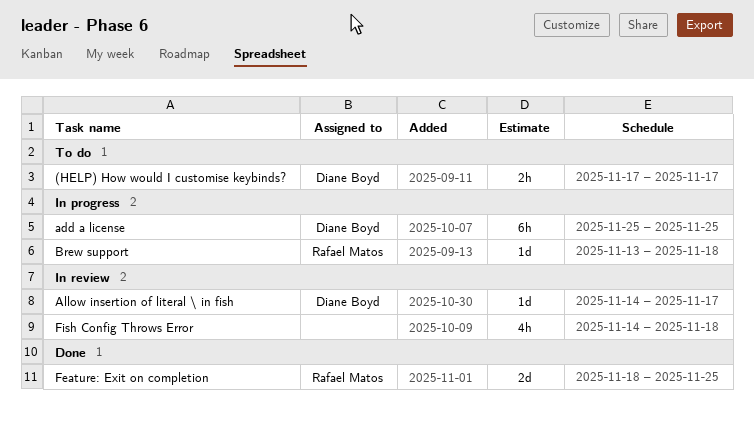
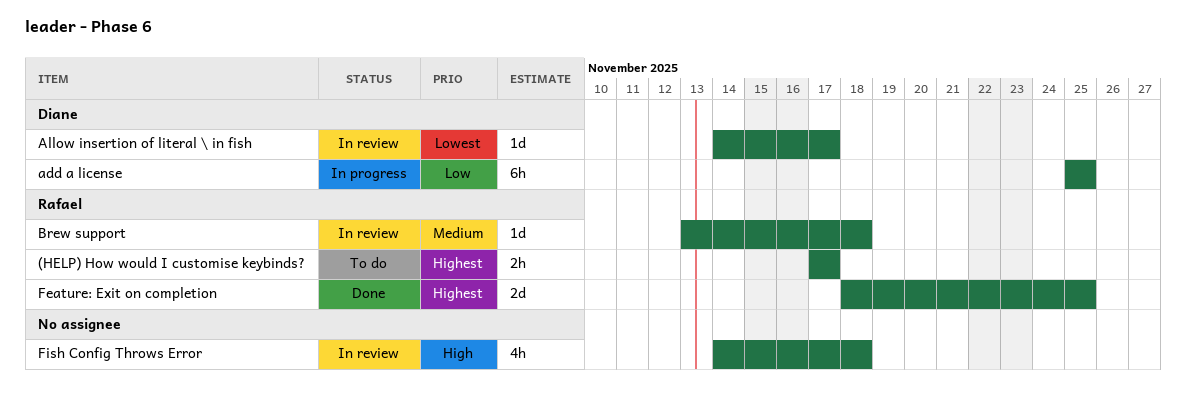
(HELP) How would I customise keybinds?, owner: Diane Boyd -> Rafael Matos
Brew support, status: In progress -> In review

